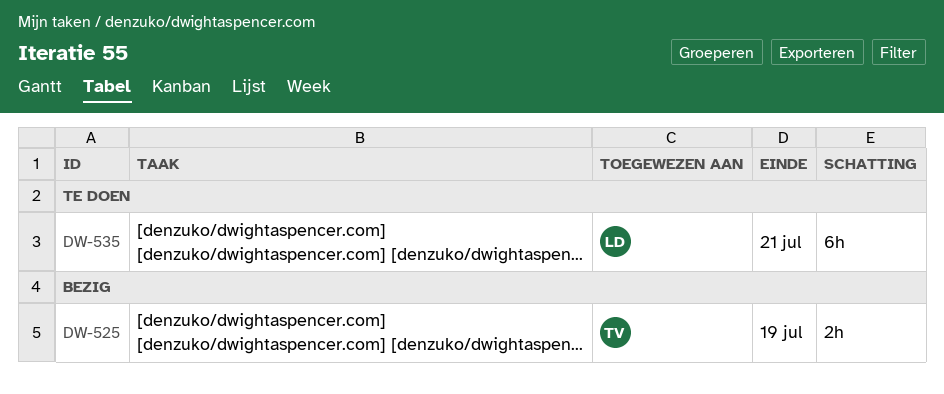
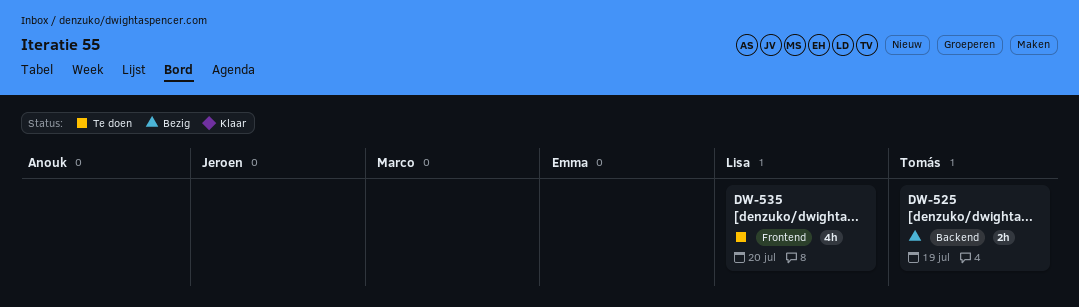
DW-535, estimate: 6h -> 4h
DW-535, due: Jul 21 -> Jul 20

